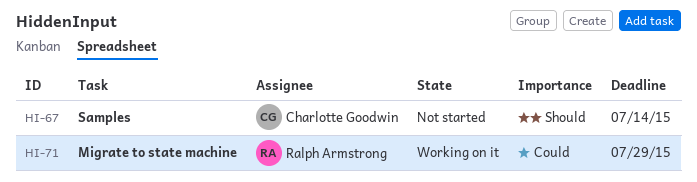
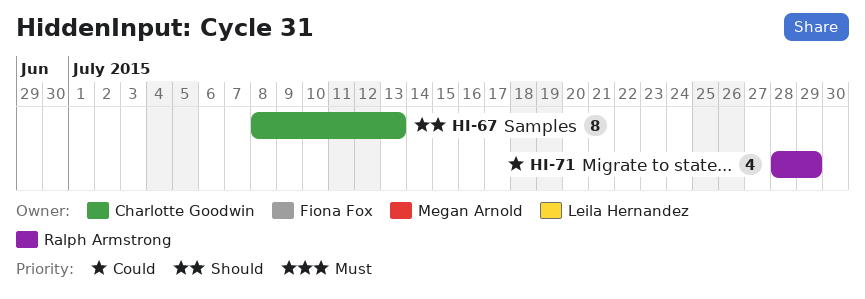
HI-67, due: Jul 14 -> Jul 13

